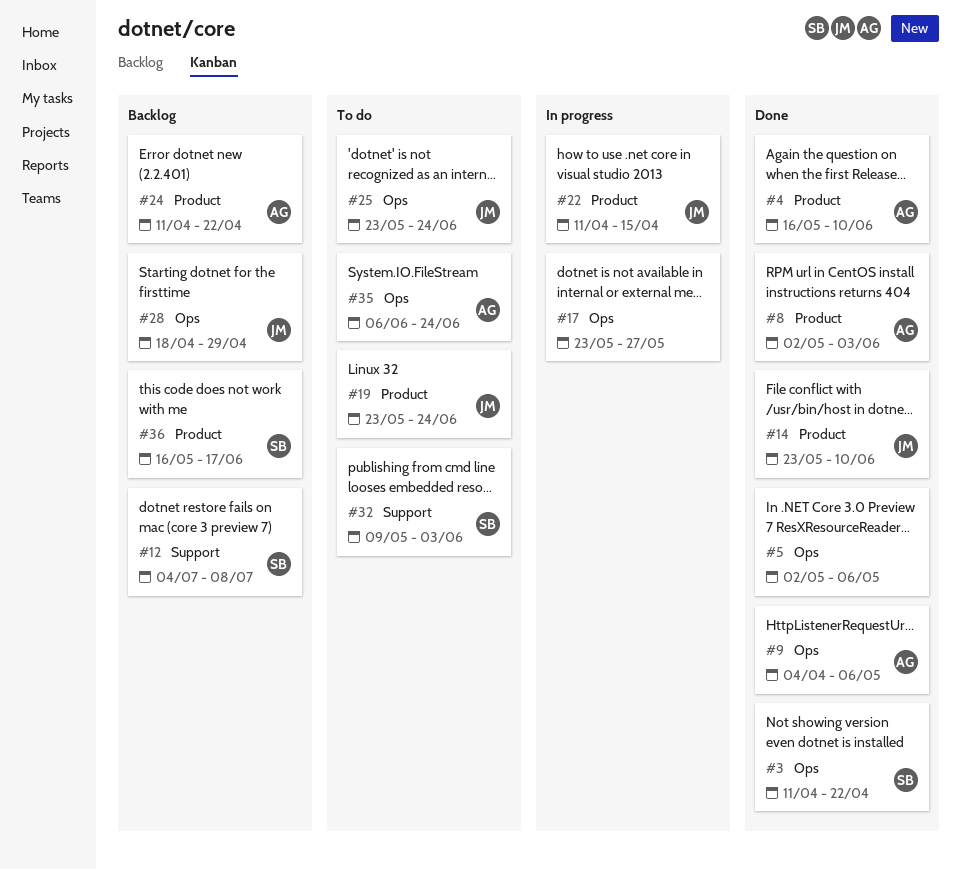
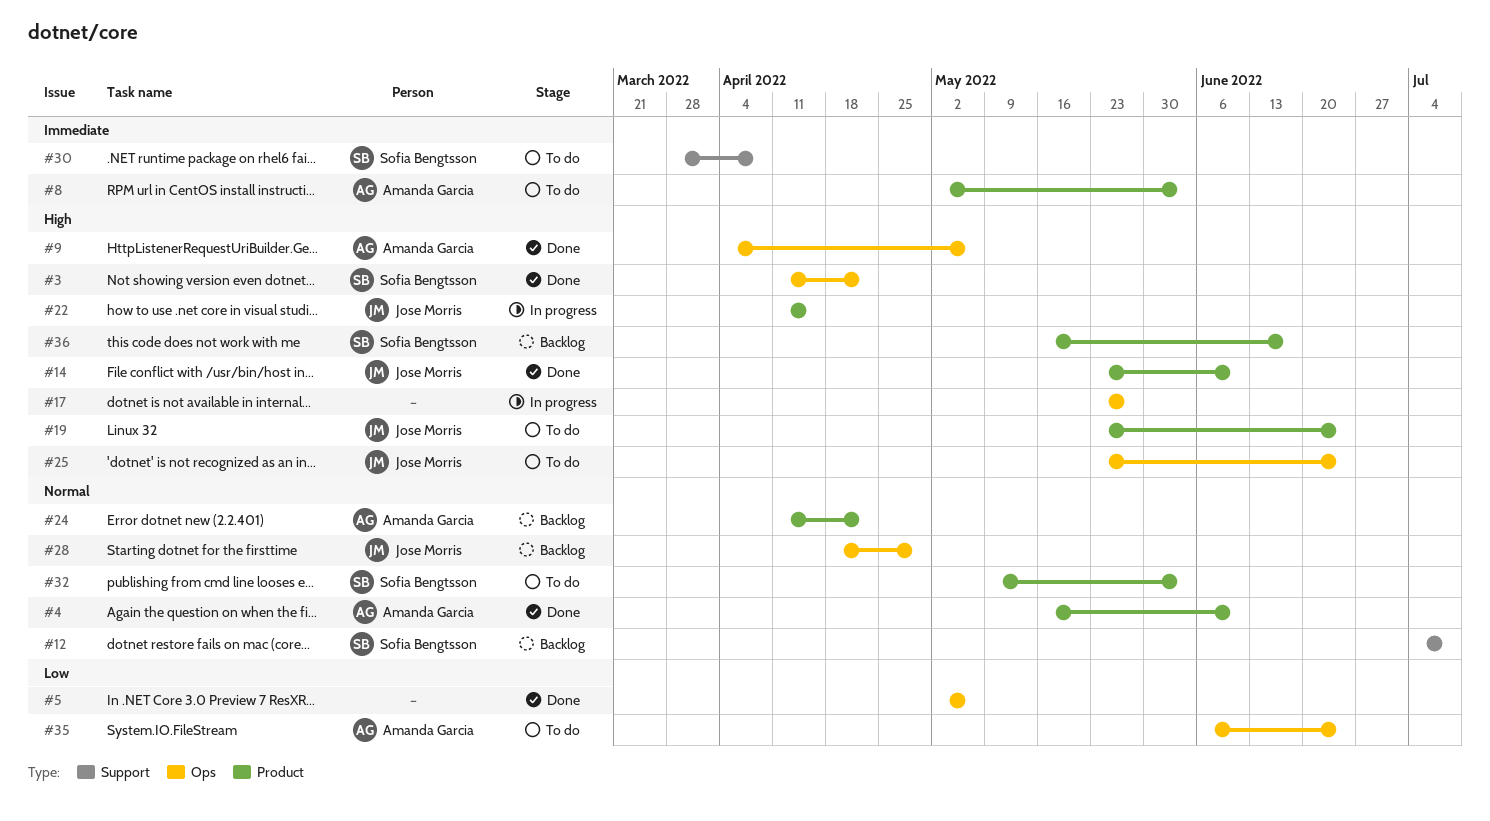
#8, status: Done -> To do
#30: none -> present
#32, label: Support -> Product

